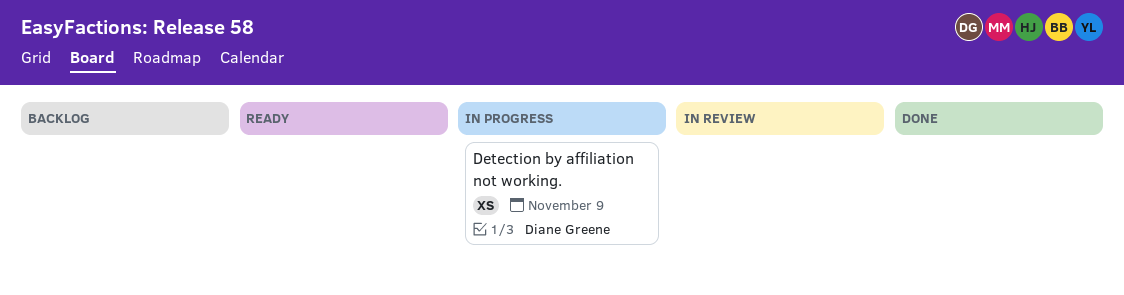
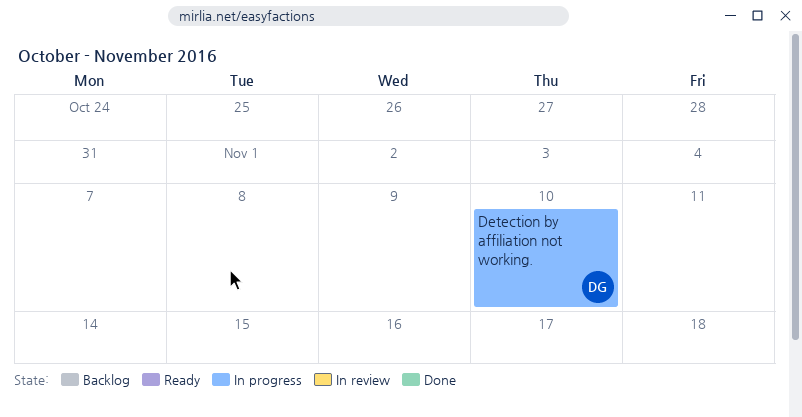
Detection by affiliation not working., due: Nov 9 -> Nov 10

